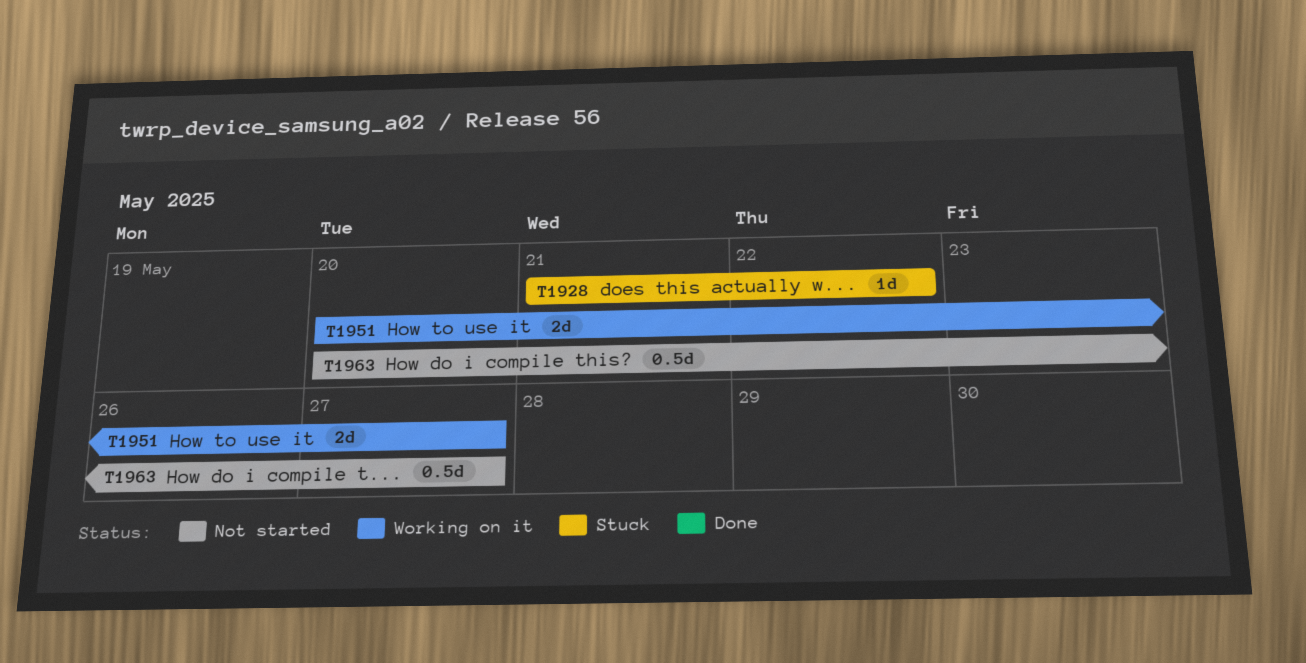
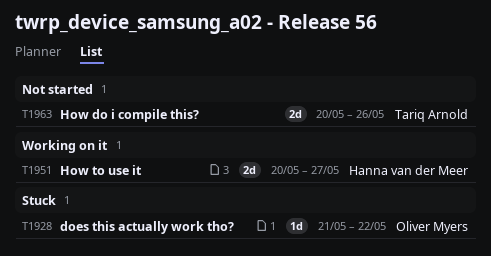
T1963, estimate: 0.5d -> 2d
T1963, due: May 27 -> May 26

